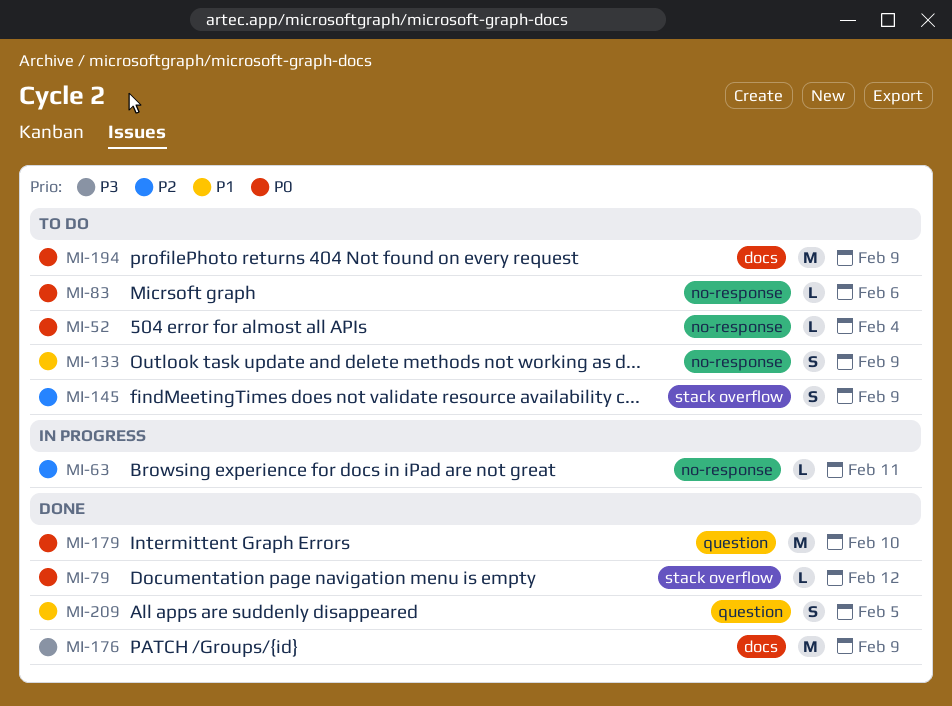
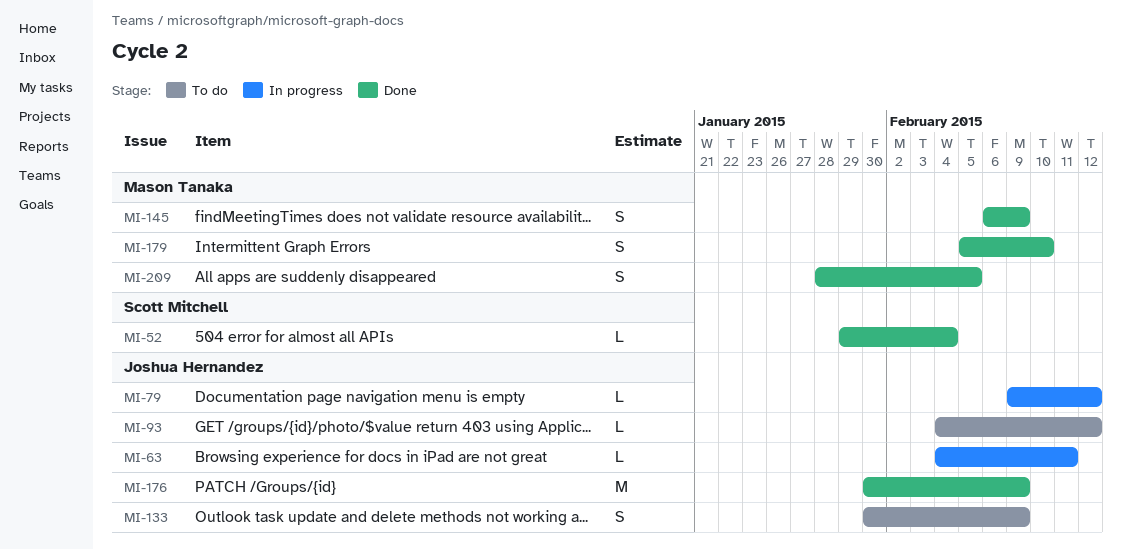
MI-52, status: To do -> Done
MI-79, status: Done -> In progress
MI-83: present -> none
MI-93: none -> present
MI-145, status: To do -> Done
MI-179, estimate: M -> S
MI-194: present -> none

